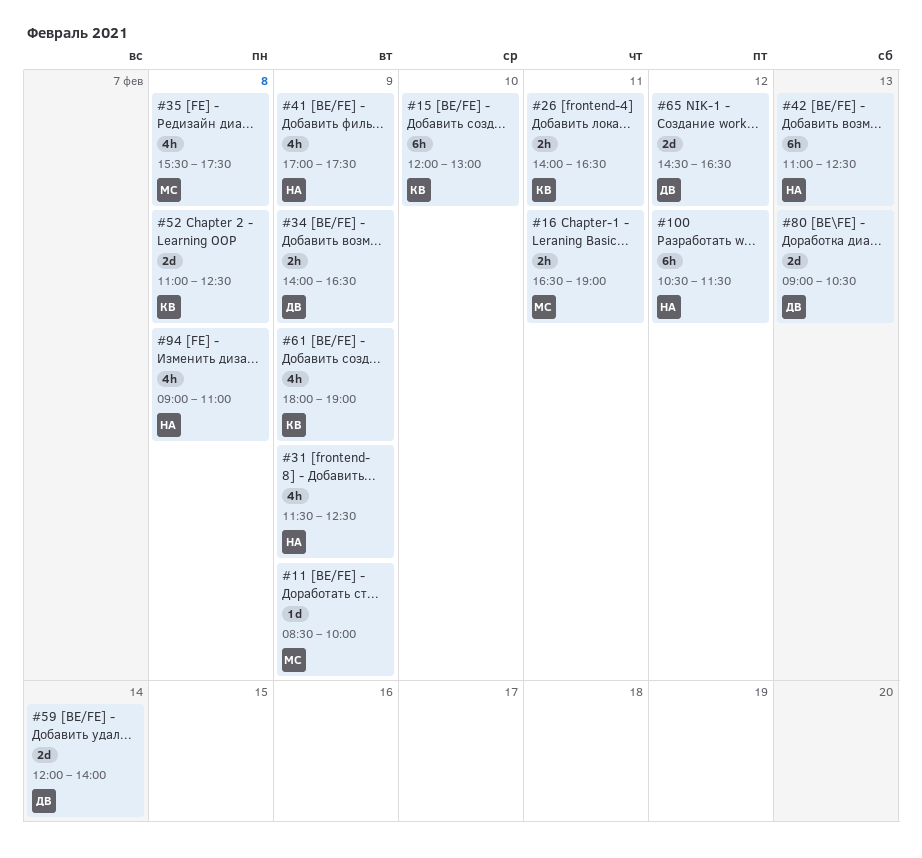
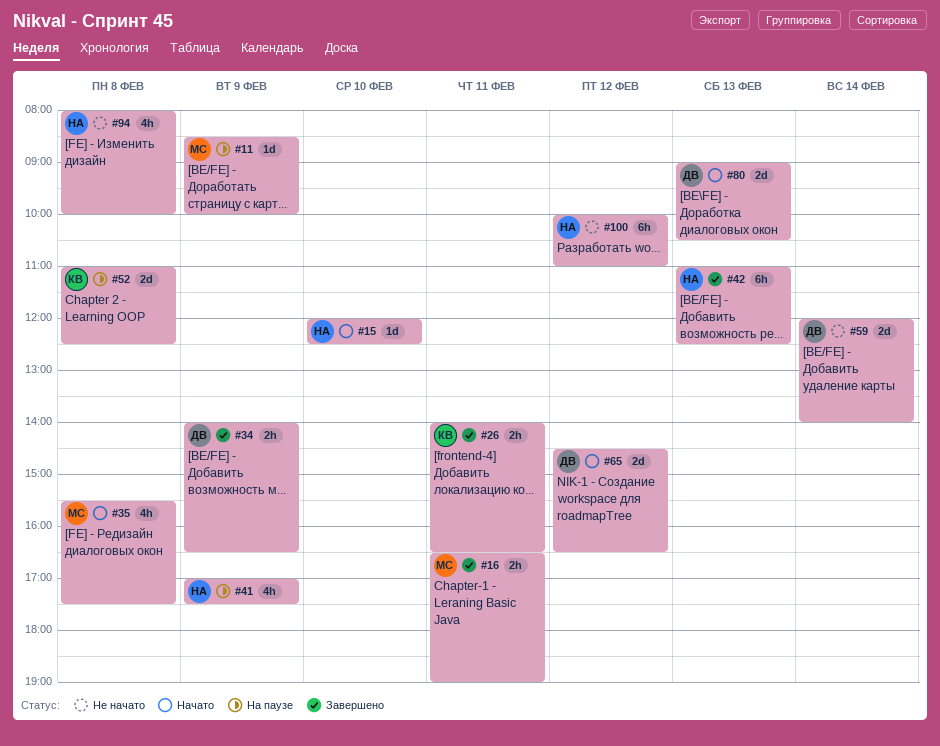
#15, owner: КВ -> НА
#15, estimate: 6h -> 1d
#15, ends: 13:00 -> 12:30
#31: present -> none
#61: present -> none
#94, begins: 09:00 -> 08:00
#94, ends: 11:00 -> 10:00
#100, begins: 10:30 -> 10:00
#100, ends: 11:30 -> 11:00

